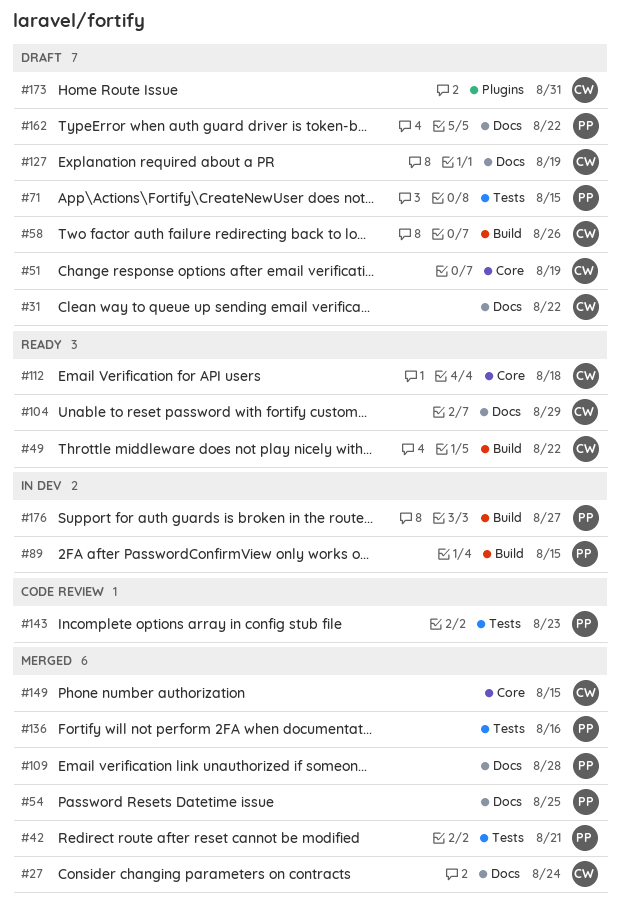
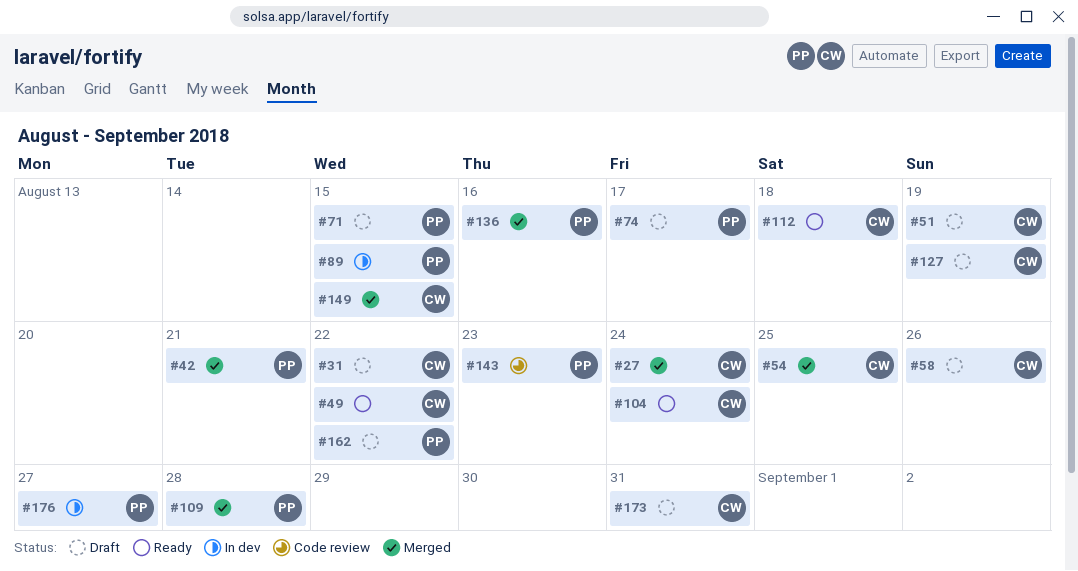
#54, owner: PP -> CW
#74: none -> present
#104, due: Aug 29 -> Aug 24

